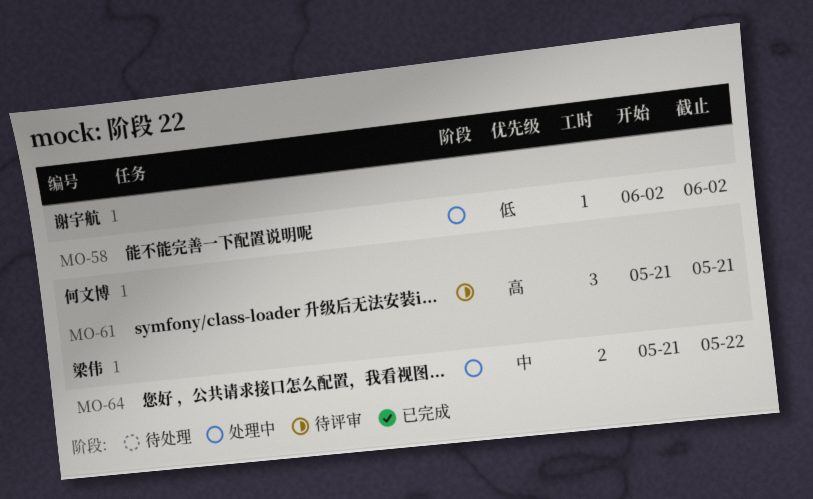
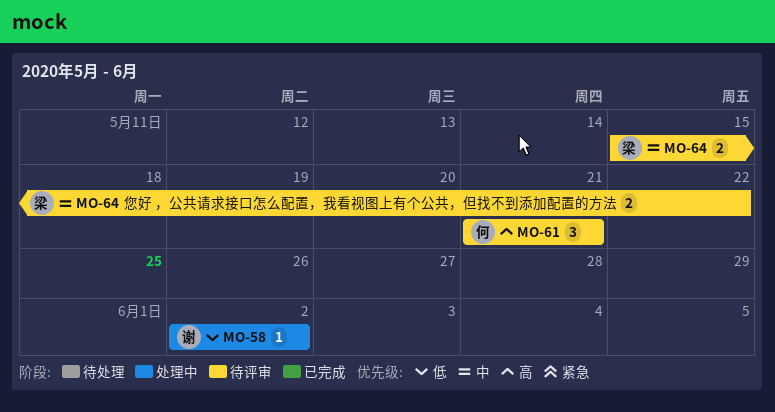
MO-64, status: 处理中 -> 待评审
MO-64, start: May 21 -> May 15

